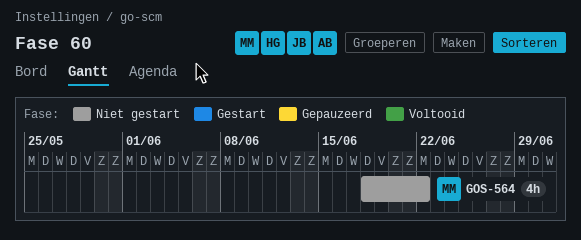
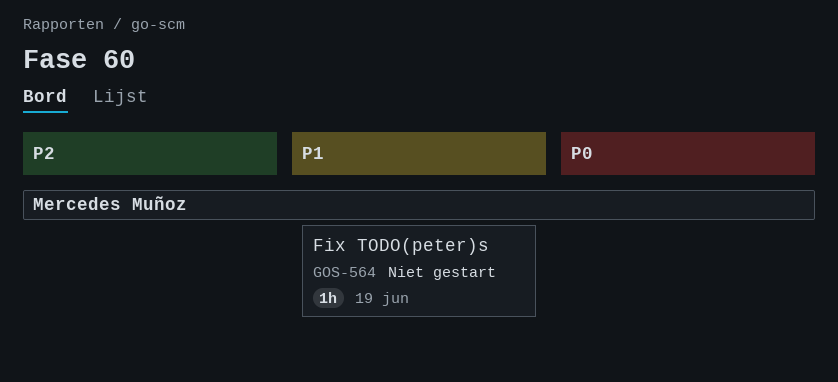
GOS-564, estimate: 4h -> 1h
GOS-564, due: Jun 22 -> Jun 19

